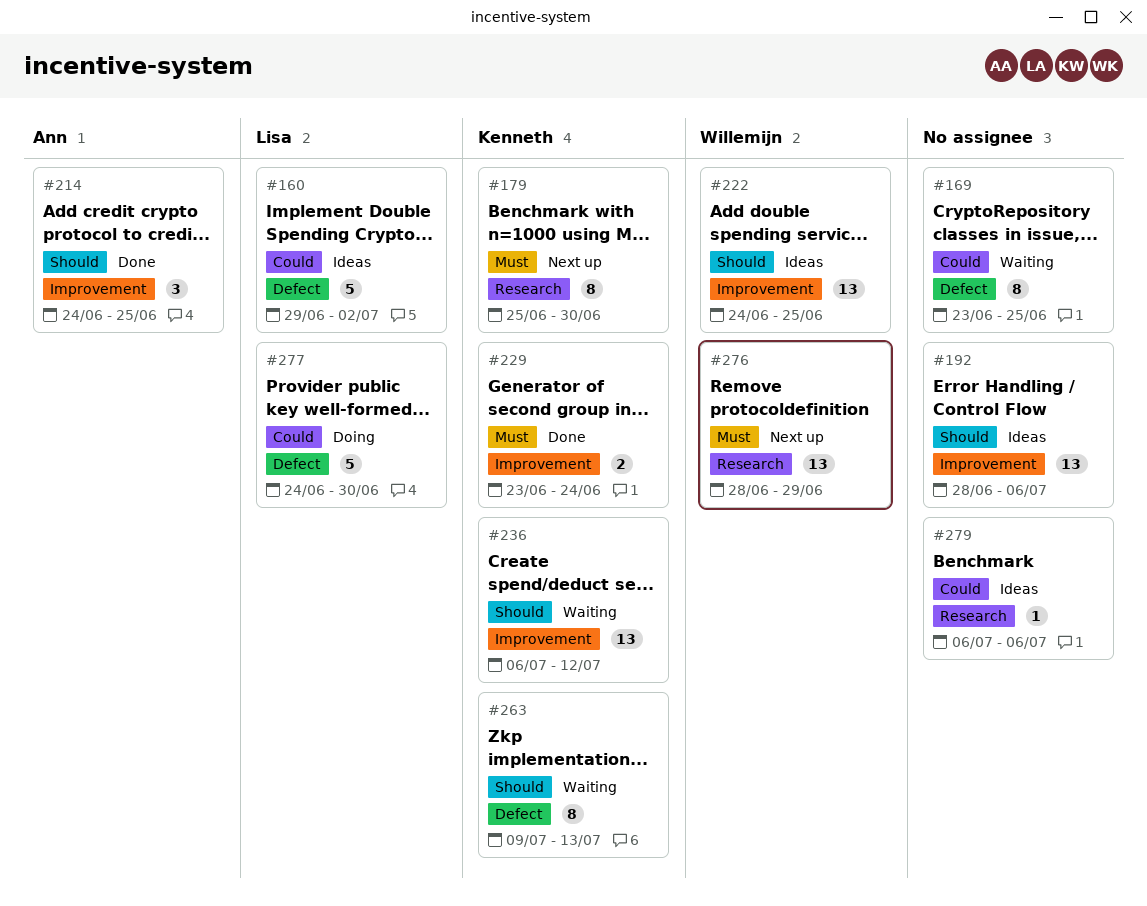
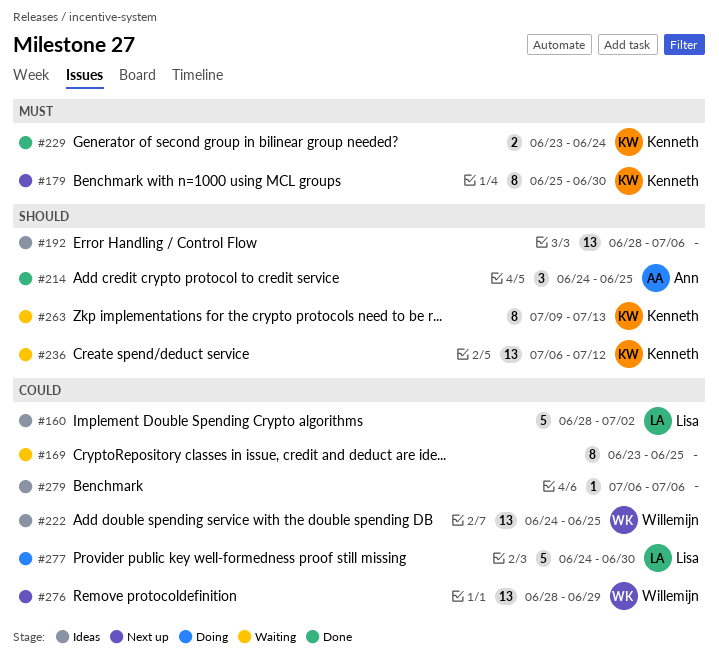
#160, start: Jun 29 -> Jun 28
#222, priority: Should -> Could
#276, priority: Must -> Could

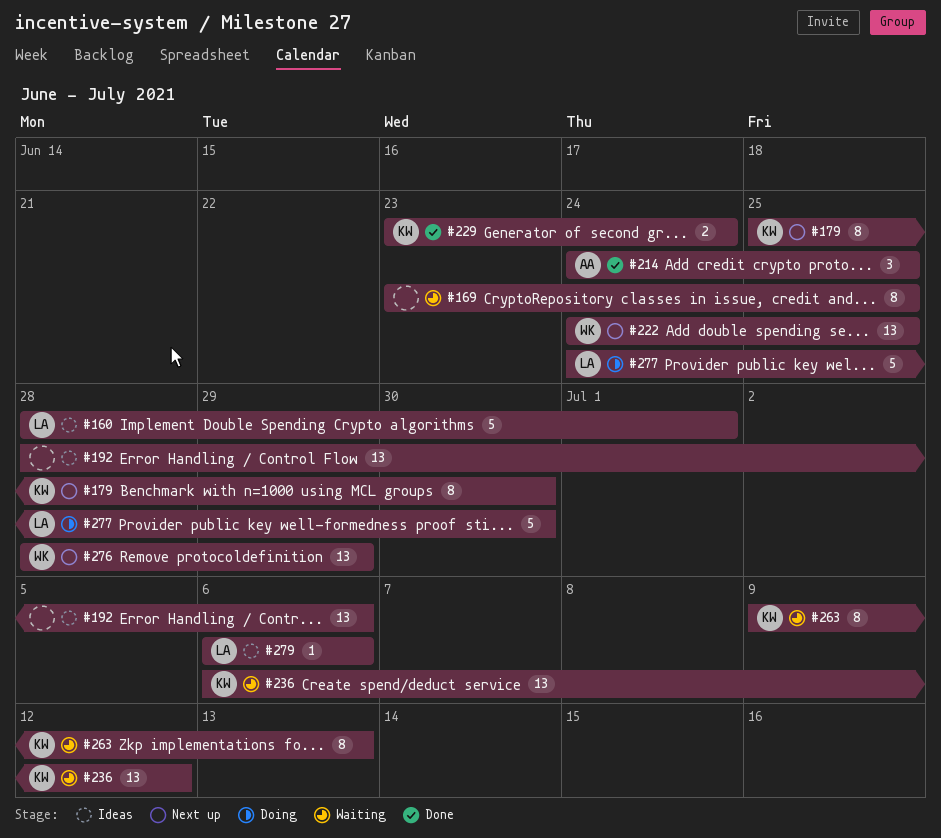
#160, due: Jul 2 -> Jul 1
#222, status: Ideas -> Next up
#279, owner: none -> Lisa

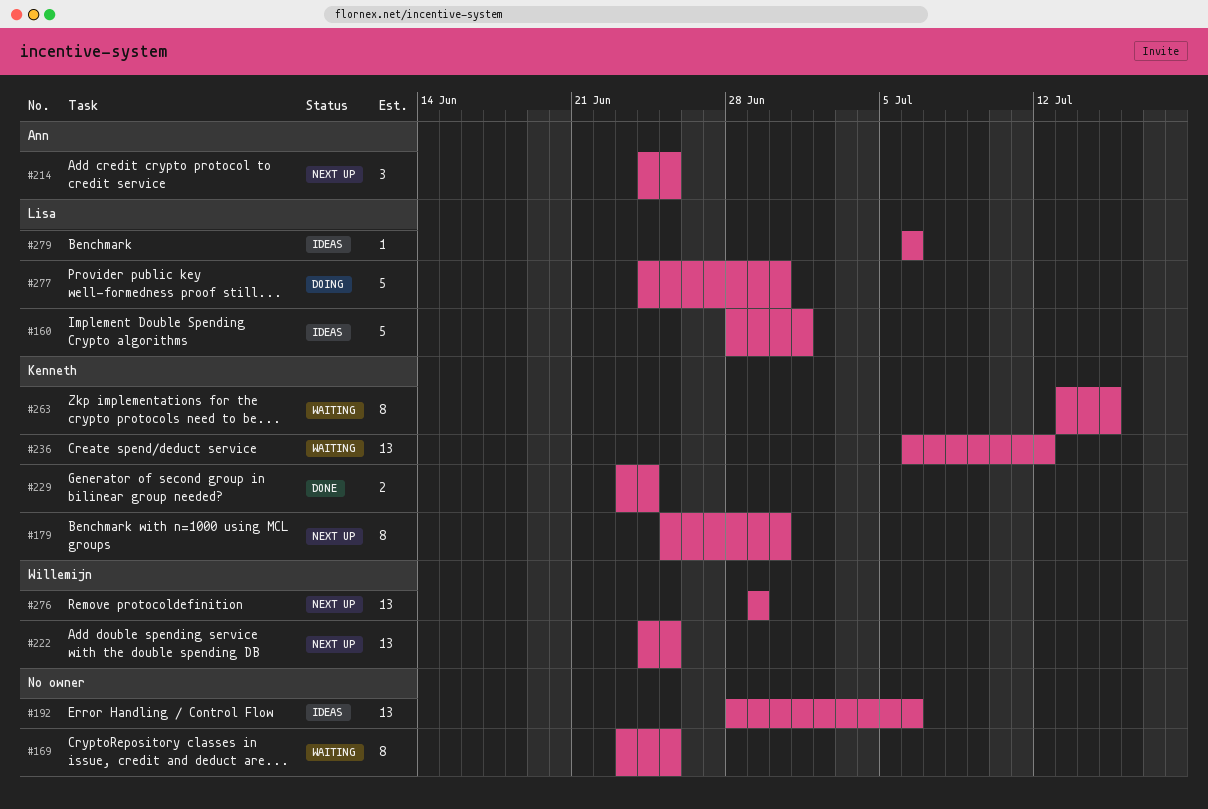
#214, status: Done -> Next up
#263, start: Jul 9 -> Jul 13
#263, due: Jul 13 -> Jul 15
#276, start: Jun 28 -> Jun 29

